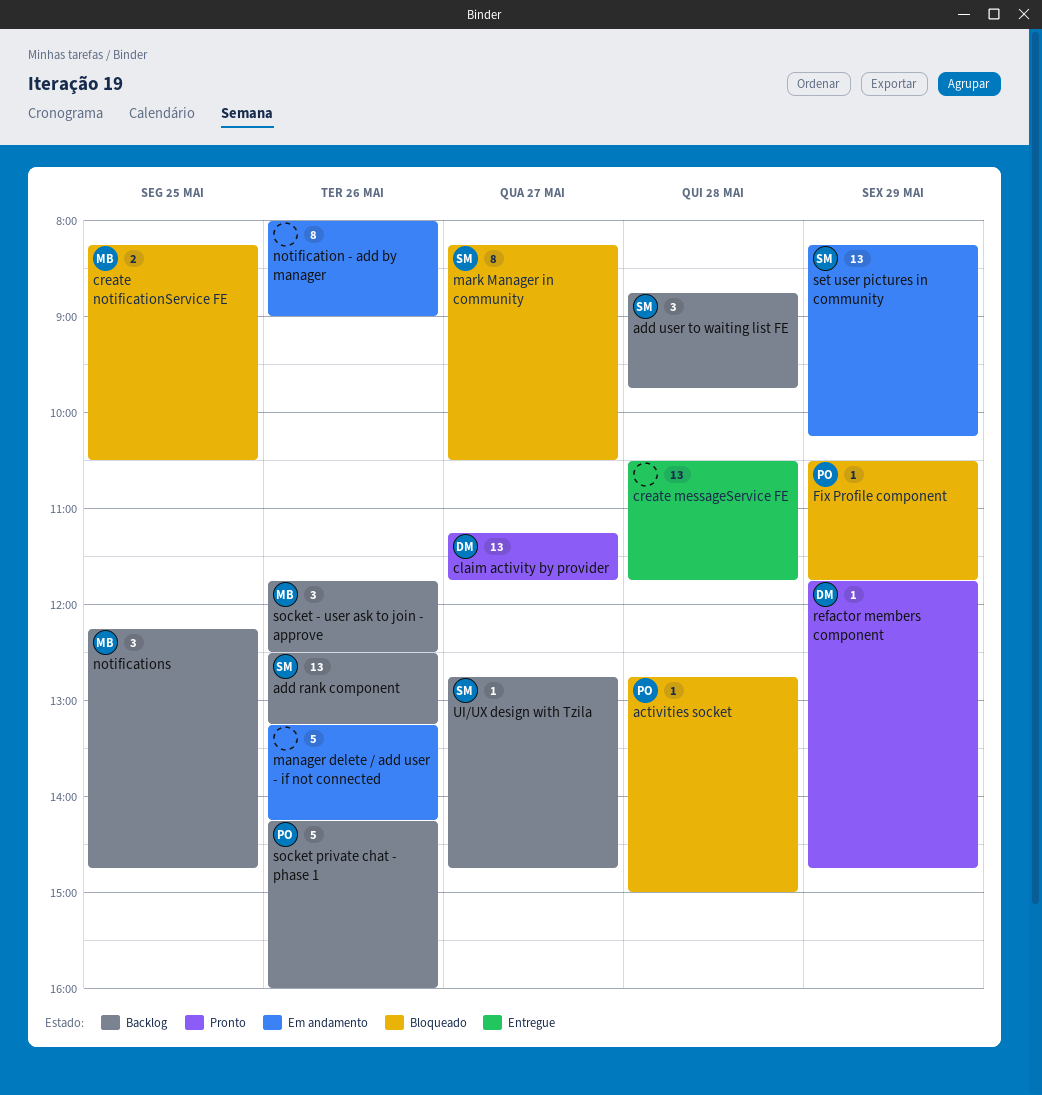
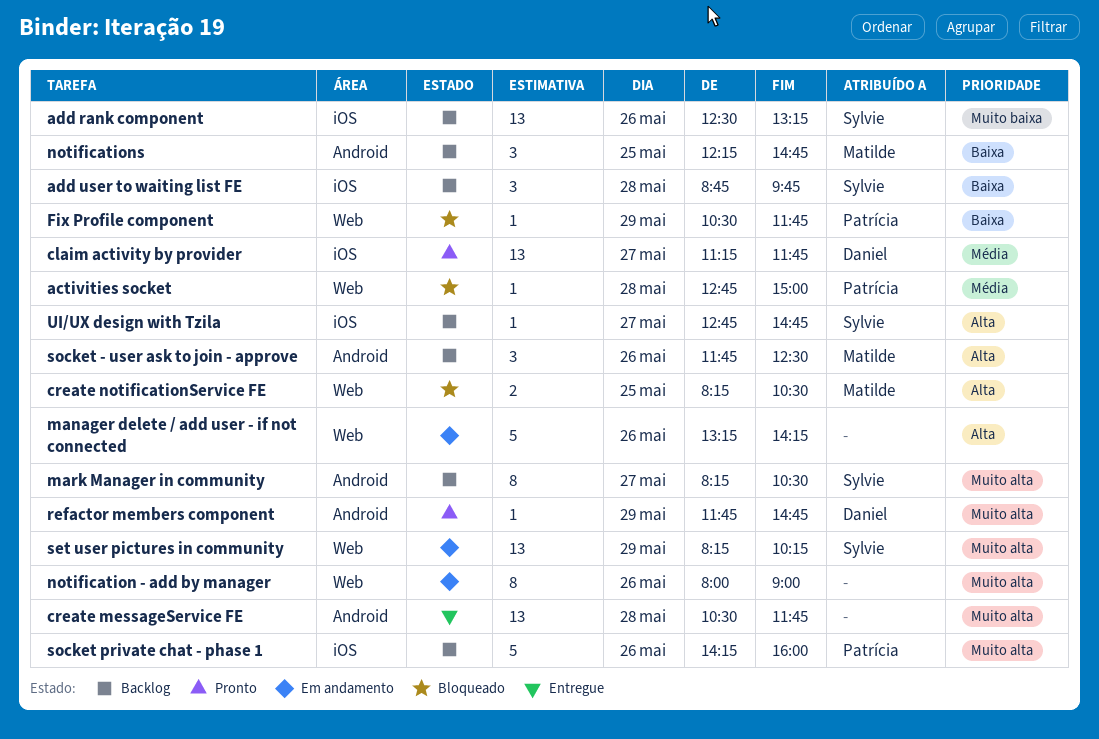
mark Manager in community, status: Bloqueado -> Backlog

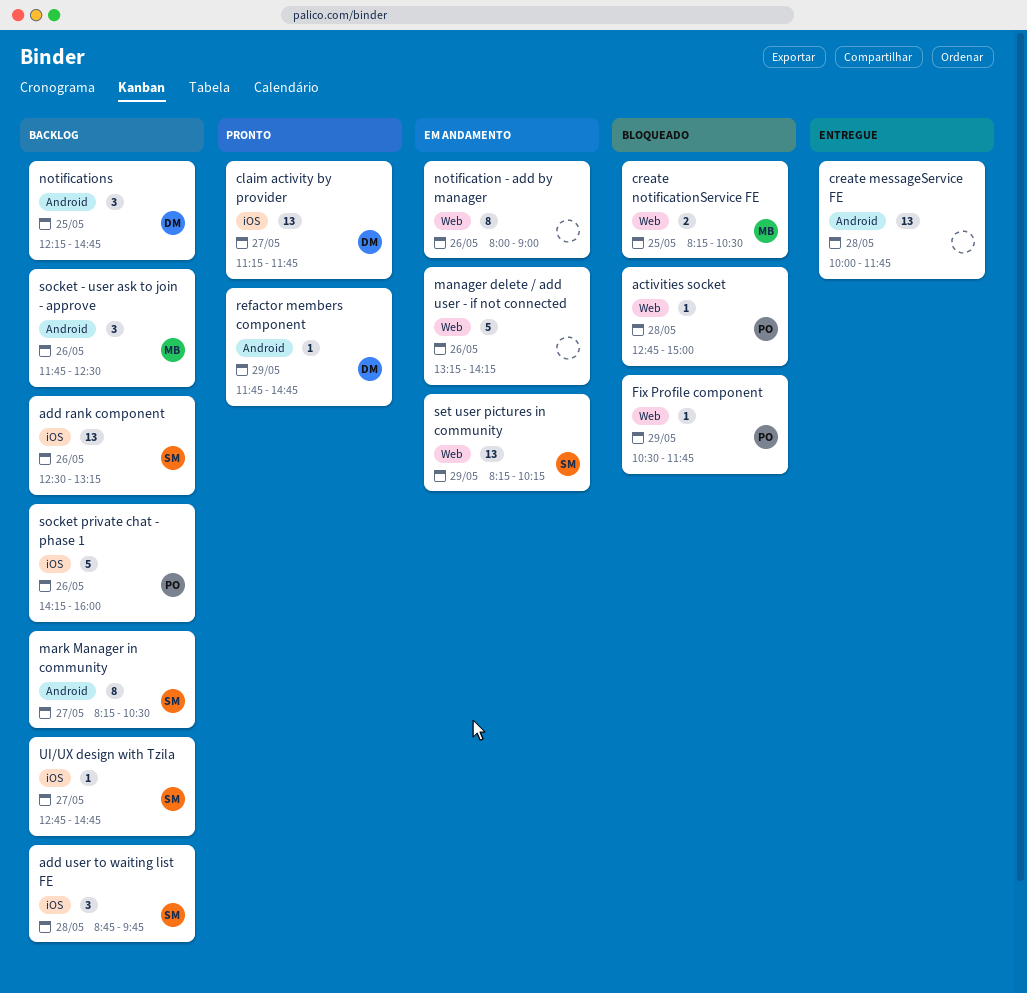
create messageService FE, begins: 10:30 -> 10:00
notifications, owner: Matilde -> Daniel

